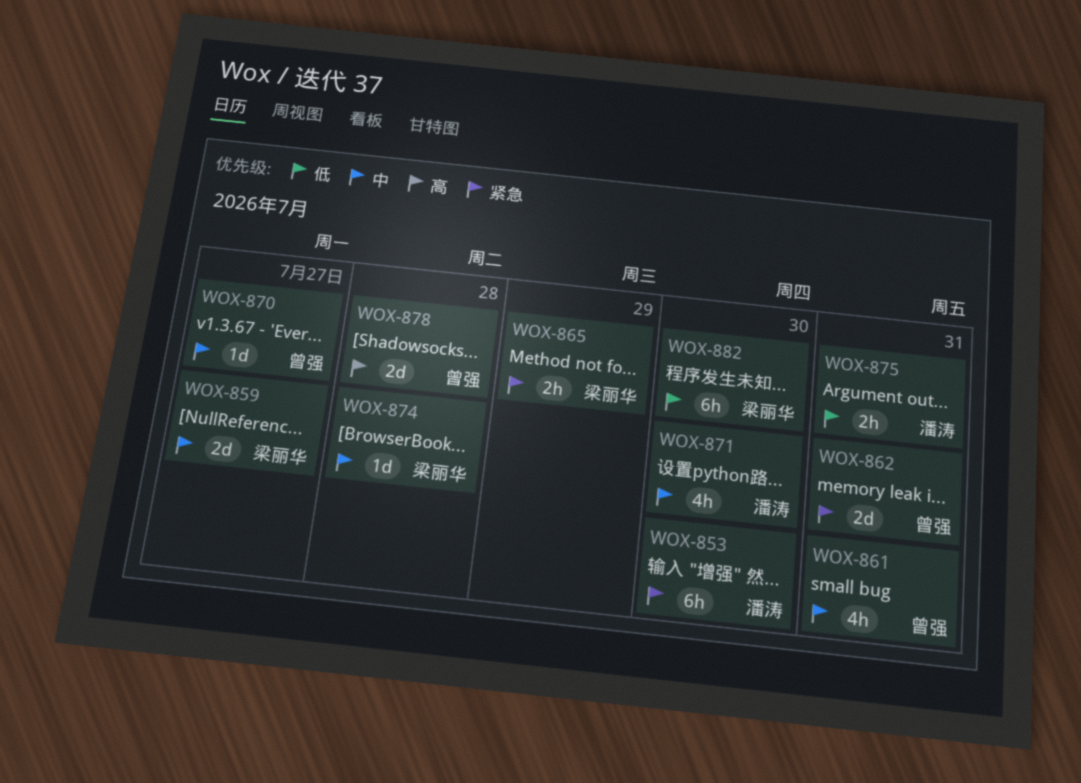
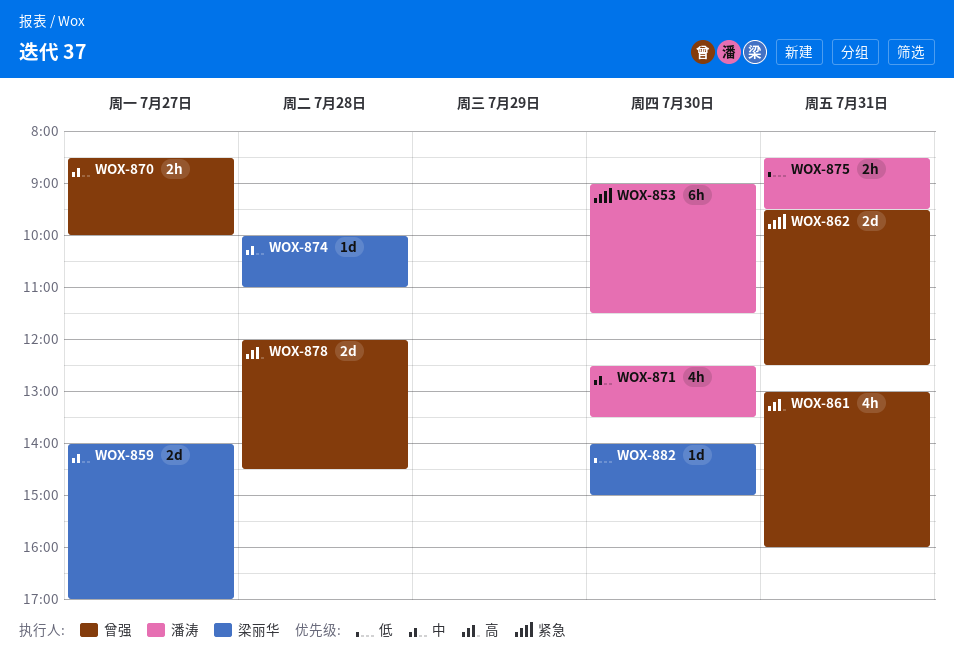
WOX-861, priority: 中 -> 高
WOX-865: present -> none
WOX-870, estimate: 1d -> 2h
WOX-882, estimate: 6h -> 1d

